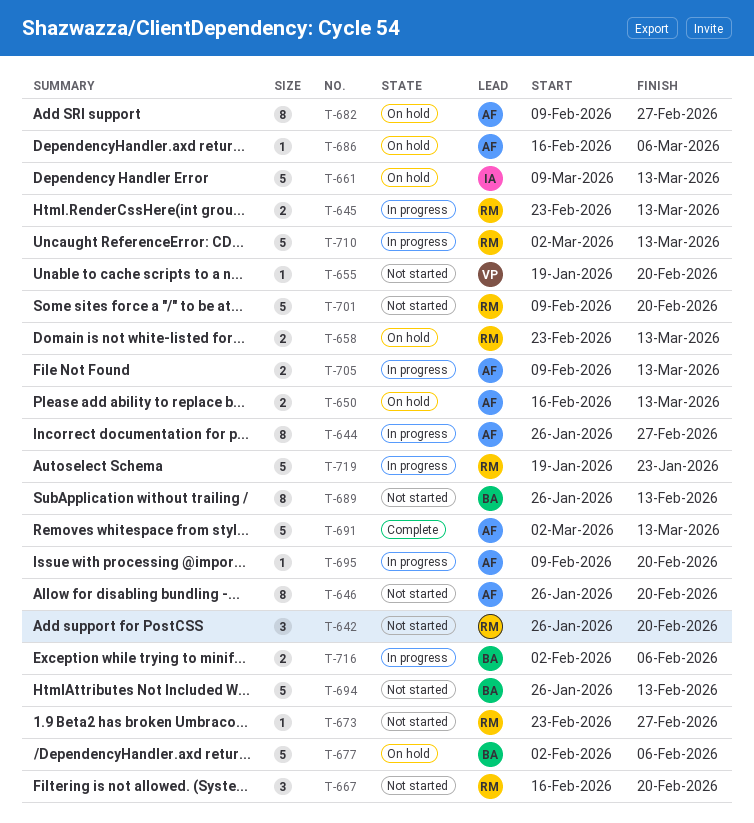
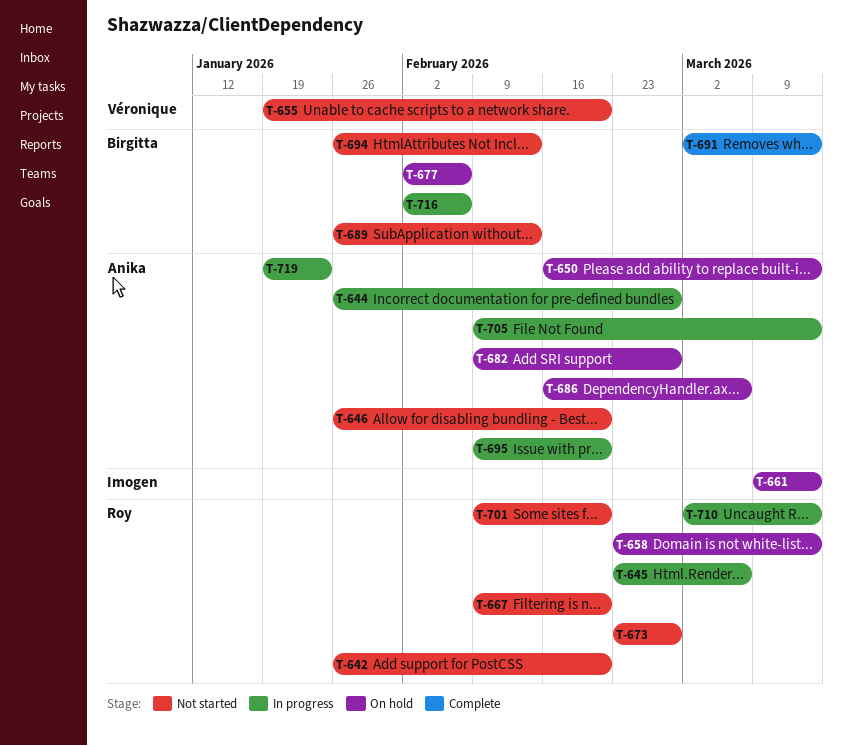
T-645, due: Mar 13 -> Mar 6
T-667, start: Feb 16 -> Feb 9
T-691, owner: Anika -> Birgitta
T-719, owner: Roy -> Anika

